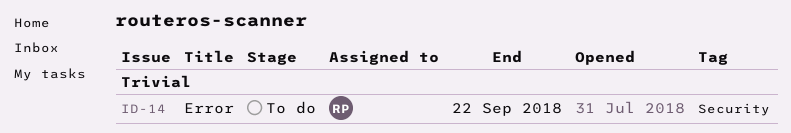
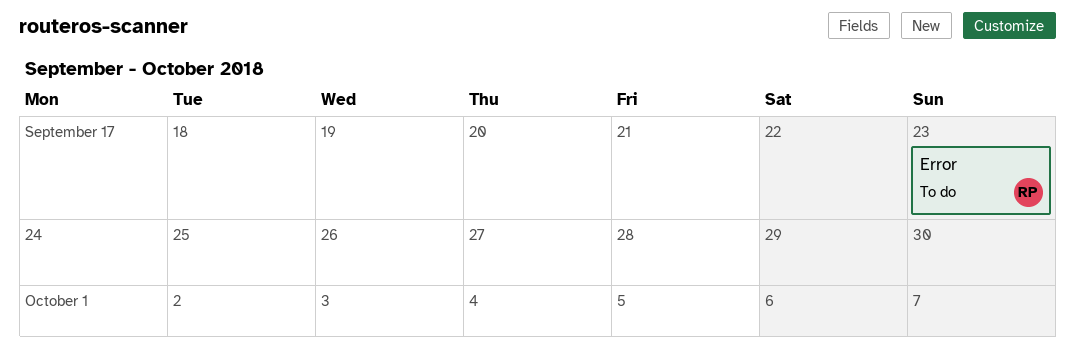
Error, due: Sep 22 -> Sep 23

